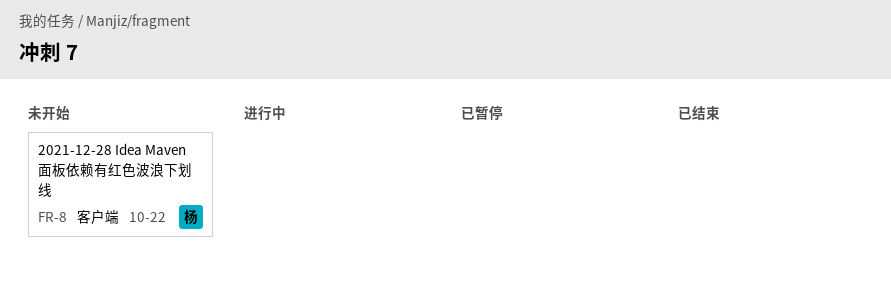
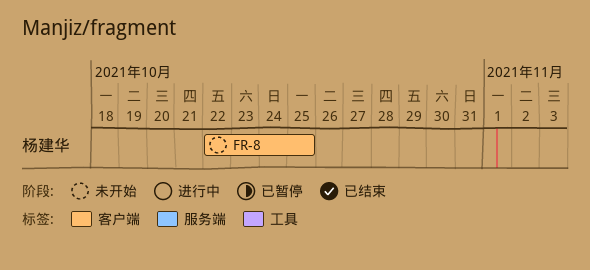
FR-8, due: Oct 22 -> Oct 25

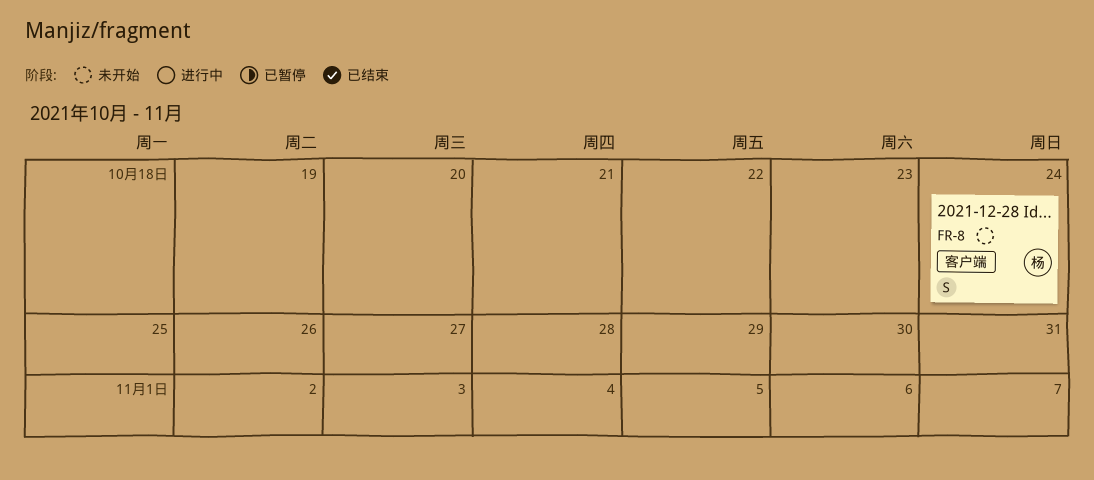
FR-8, due: Oct 25 -> Oct 24

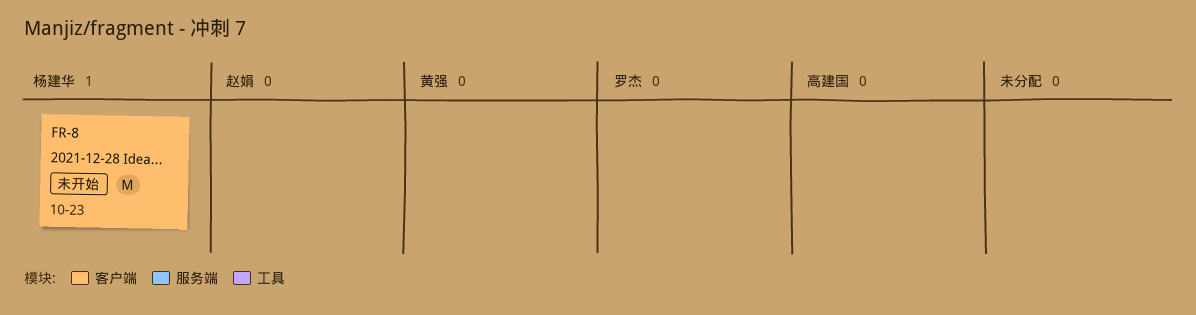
FR-8, estimate: S -> M
FR-8, due: Oct 24 -> Oct 23

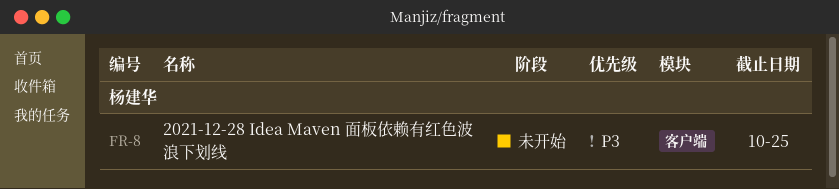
FR-8, due: Oct 23 -> Oct 25

